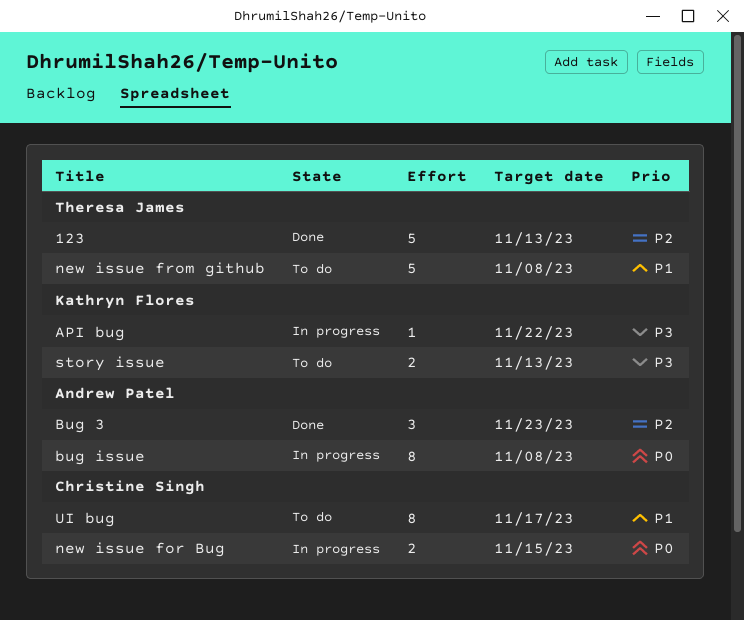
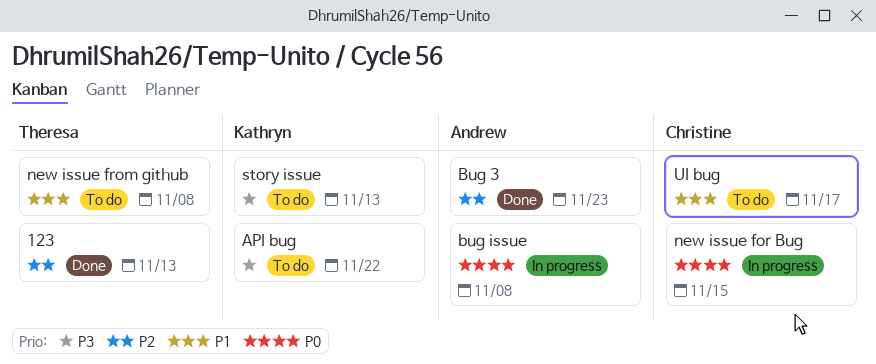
API bug, status: In progress -> To do

